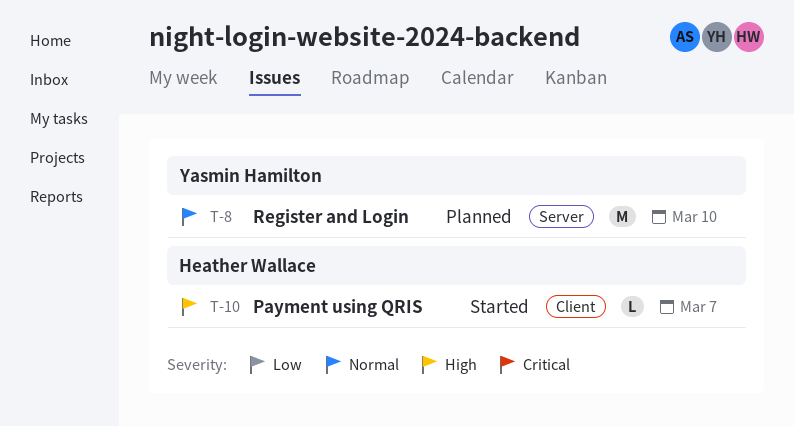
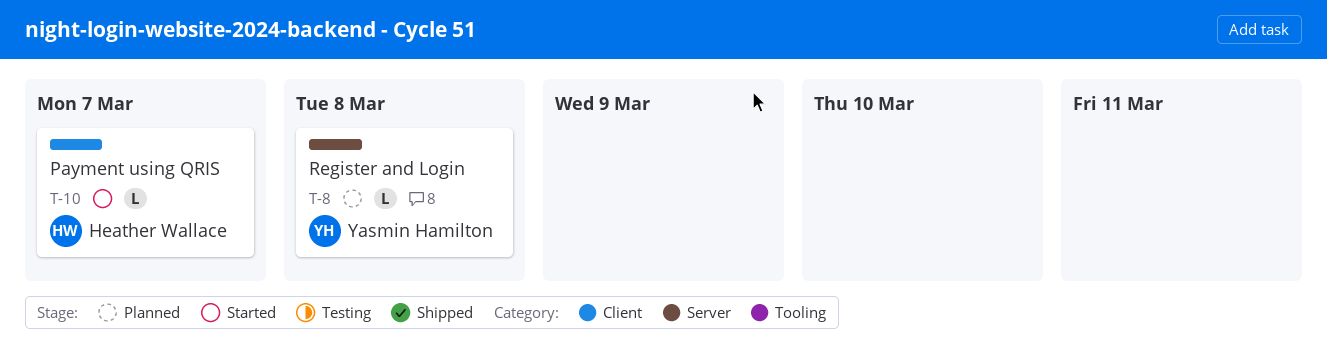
T-8, estimate: M -> L
T-8, due: Mar 10 -> Mar 8

